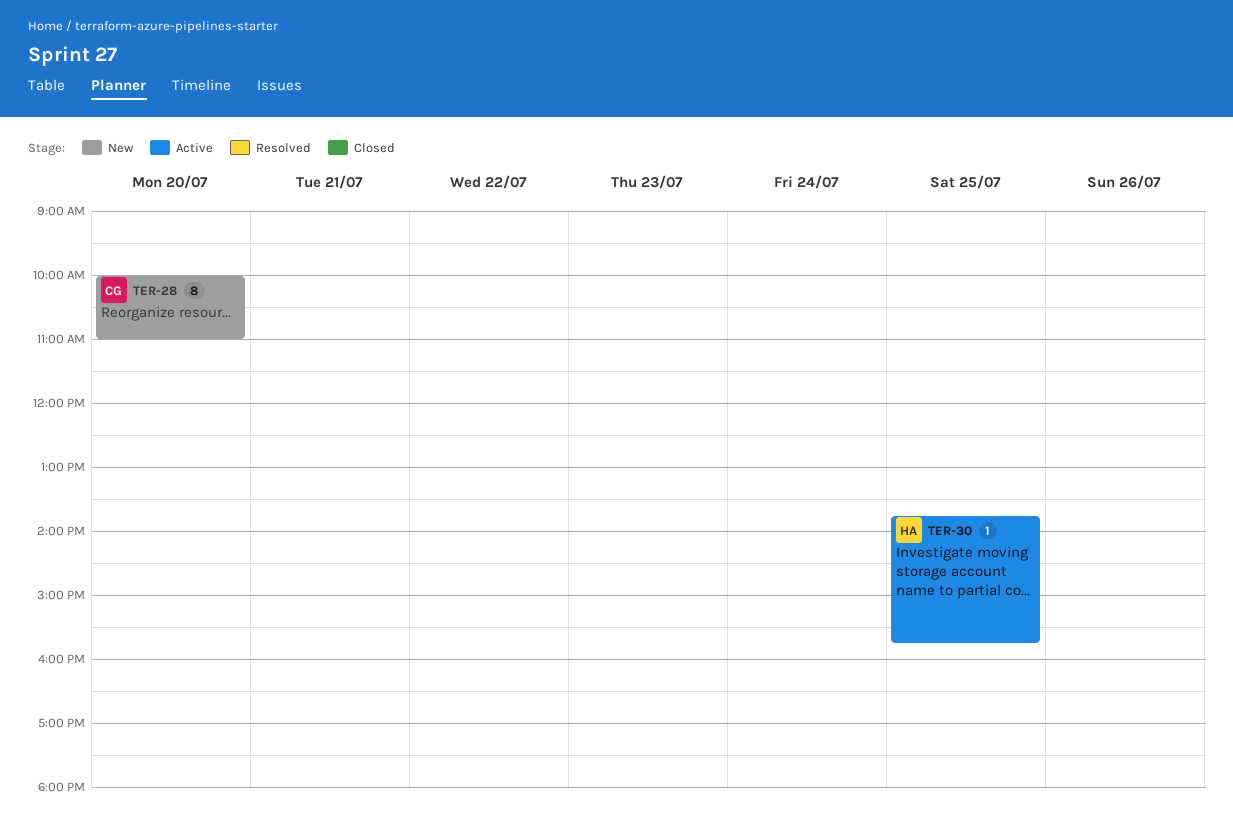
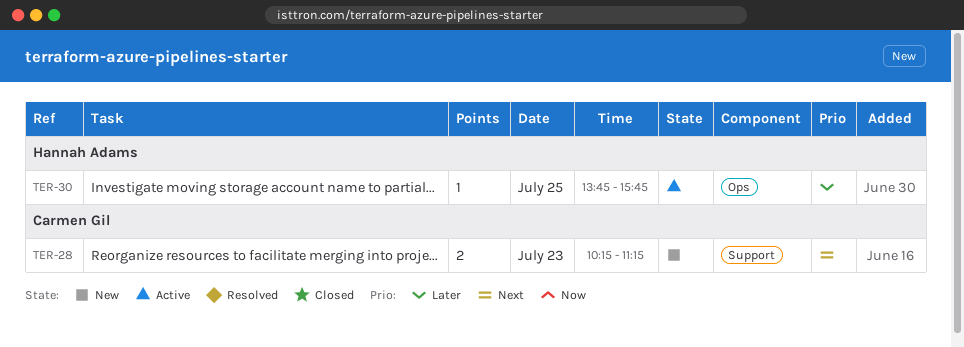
TER-28, estimate: 8 -> 2
TER-28, day: Jul 20 -> Jul 23
TER-28, begins: 10:00 -> 10:15
TER-28, ends: 11:00 -> 11:15

